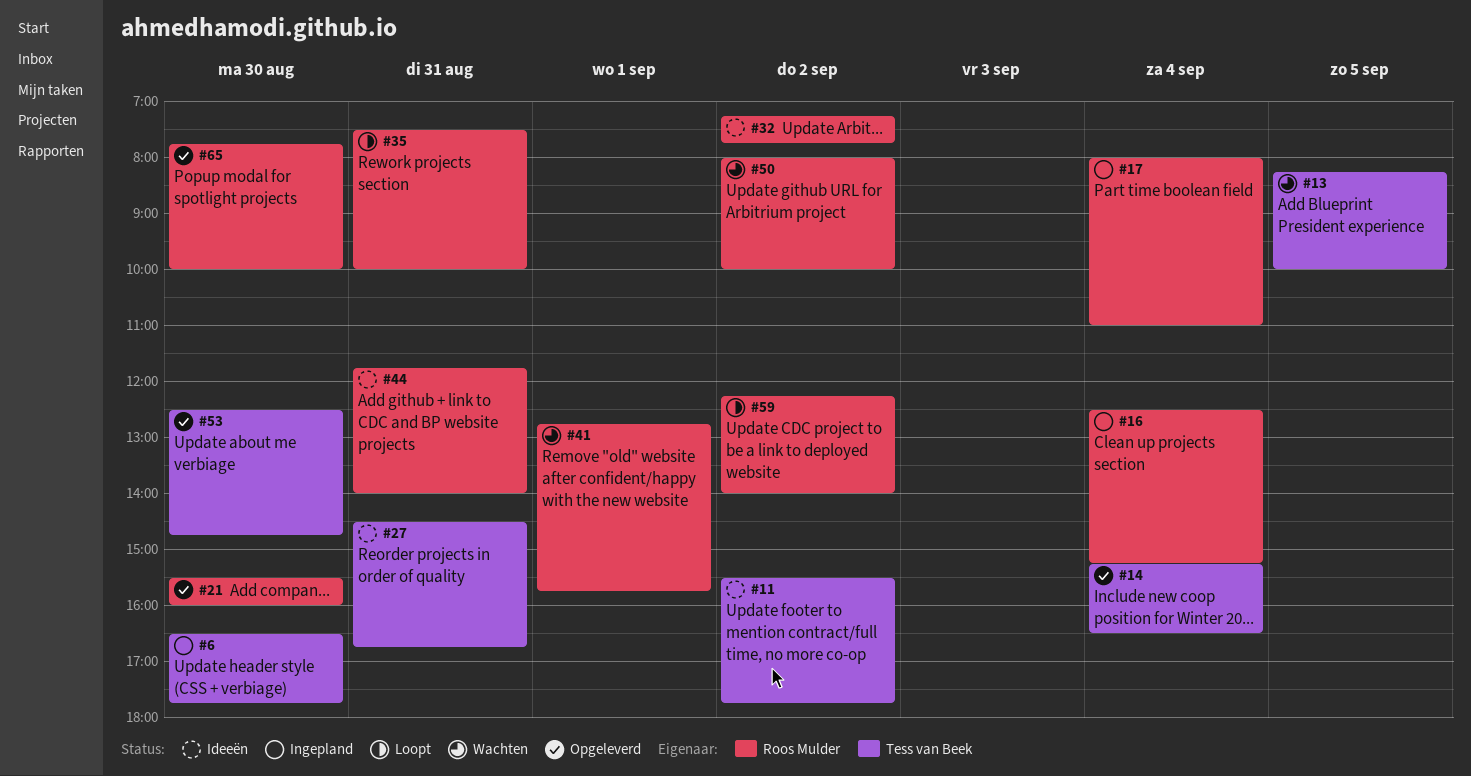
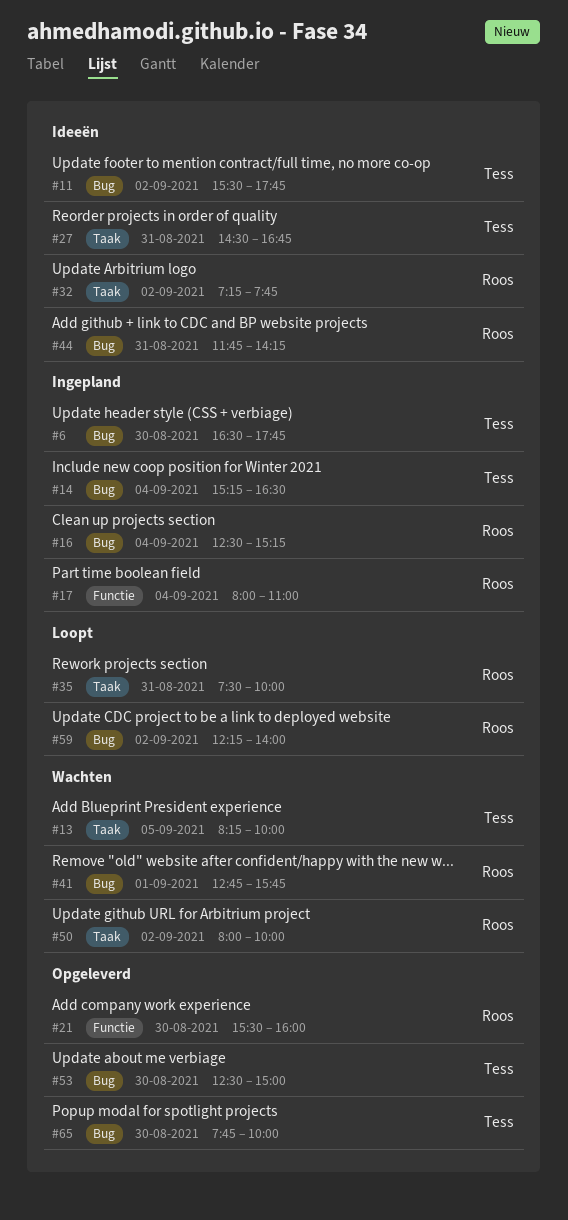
#14, status: Opgeleverd -> Ingepland
#44, ends: 14:00 -> 14:15
#53, ends: 14:45 -> 15:00
#65, owner: Roos Mulder -> Tess van Beek

